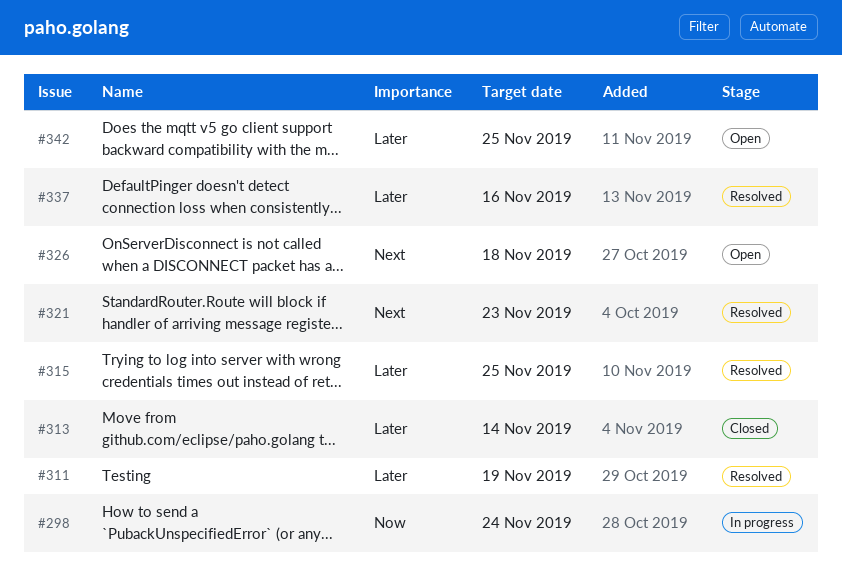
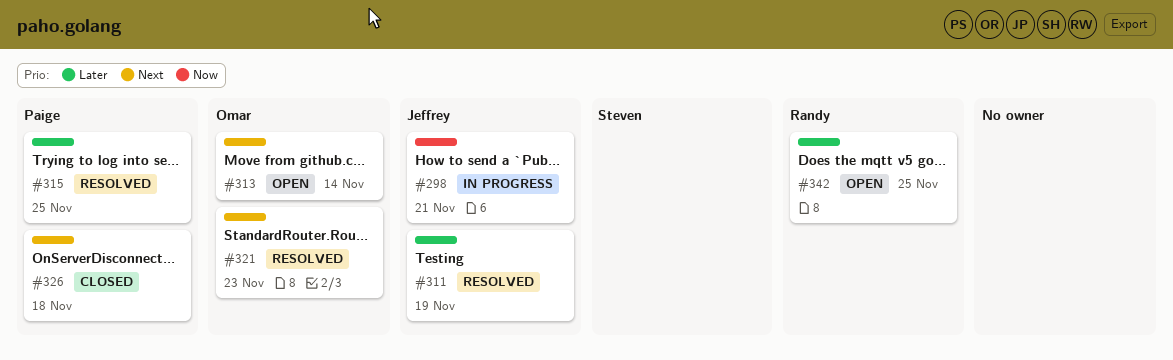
#298, due: Nov 24 -> Nov 21
#313, status: Closed -> Open
#313, priority: Later -> Next
#326, status: Open -> Closed
#337: present -> none

